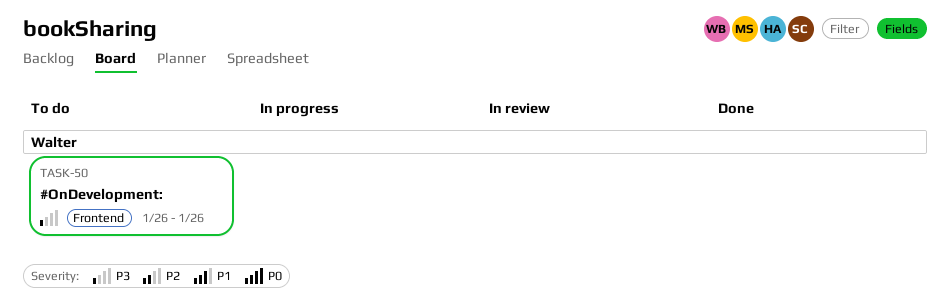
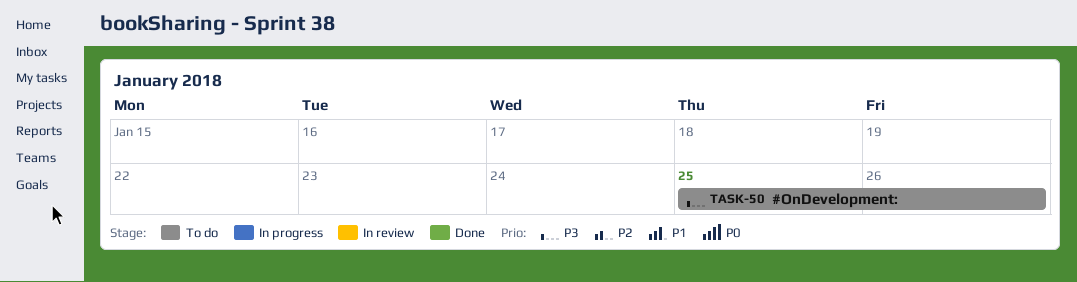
TASK-50, start: Jan 26 -> Jan 25

